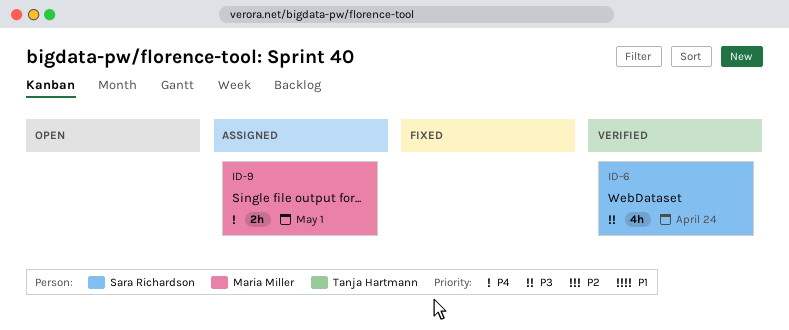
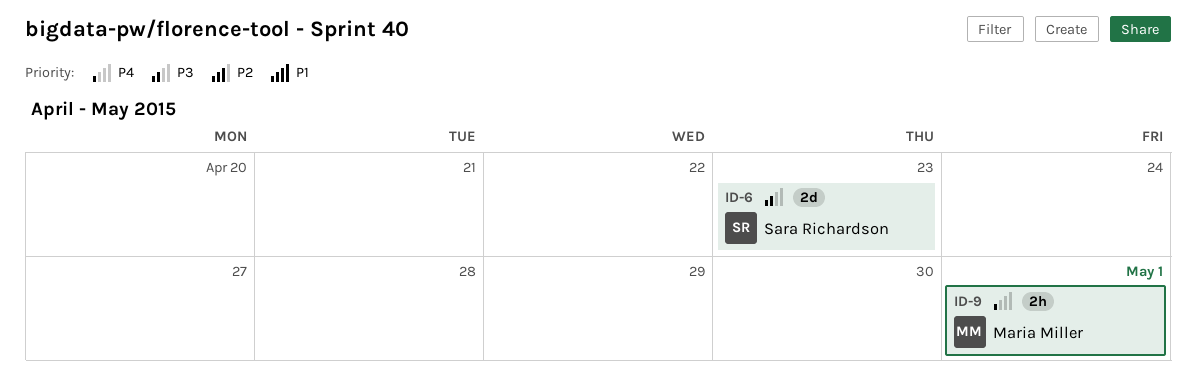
ID-6, estimate: 4h -> 2d
ID-6, due: Apr 24 -> Apr 23

